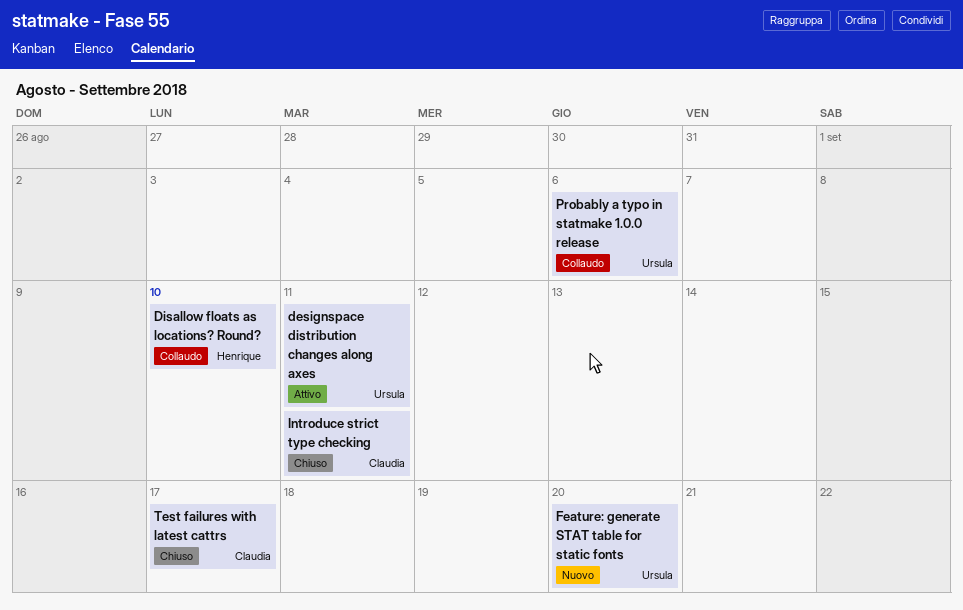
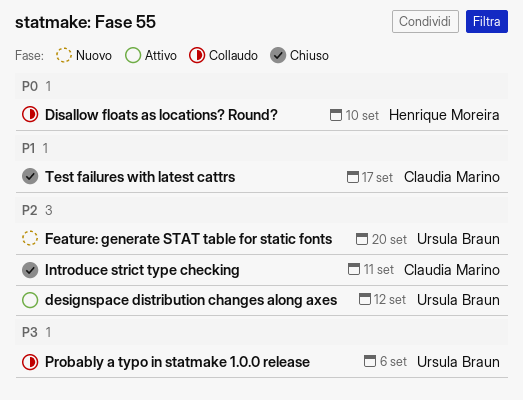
designspace distribution changes along axes, due: Sep 11 -> Sep 12

